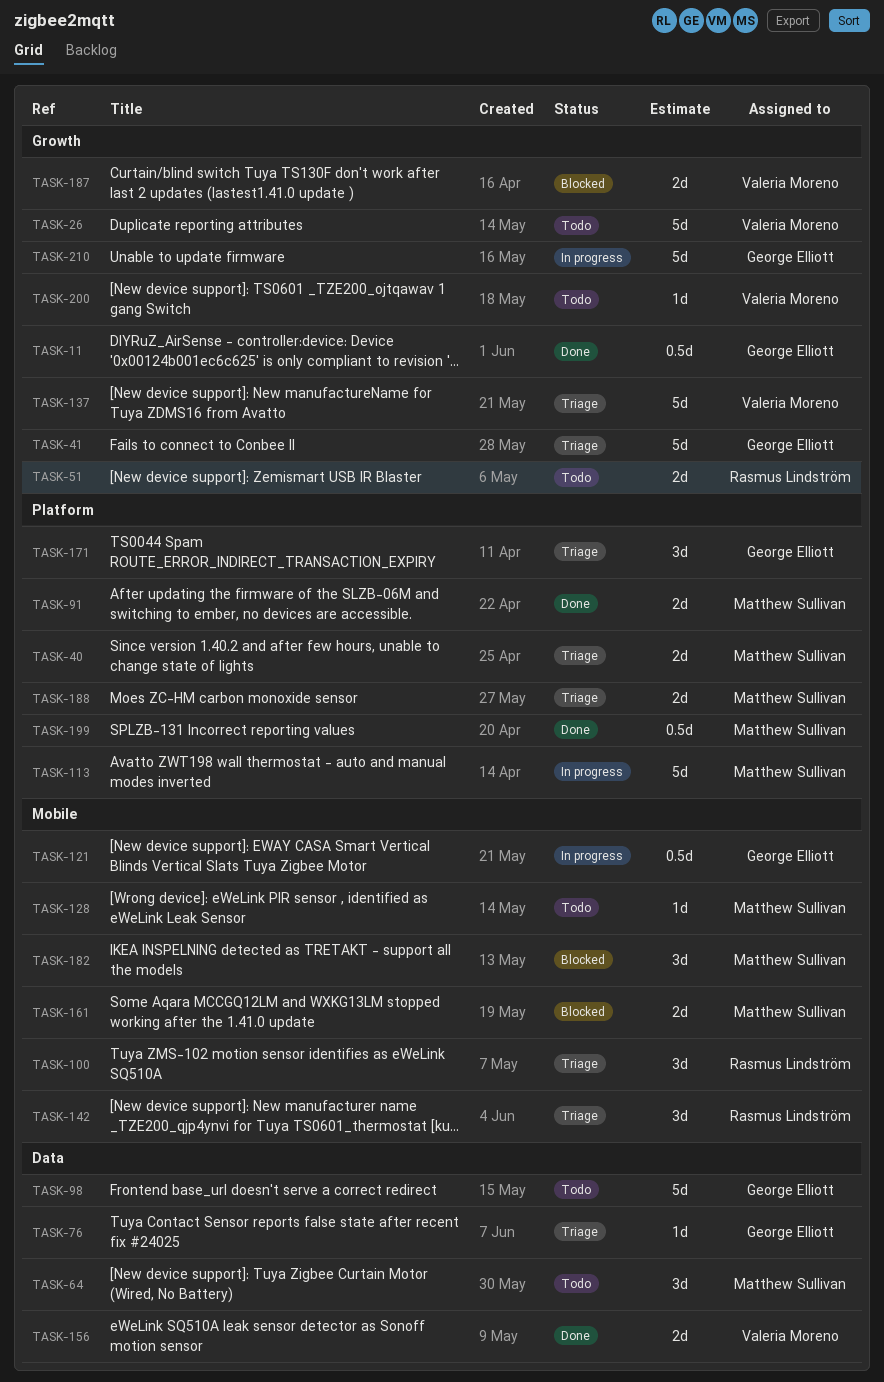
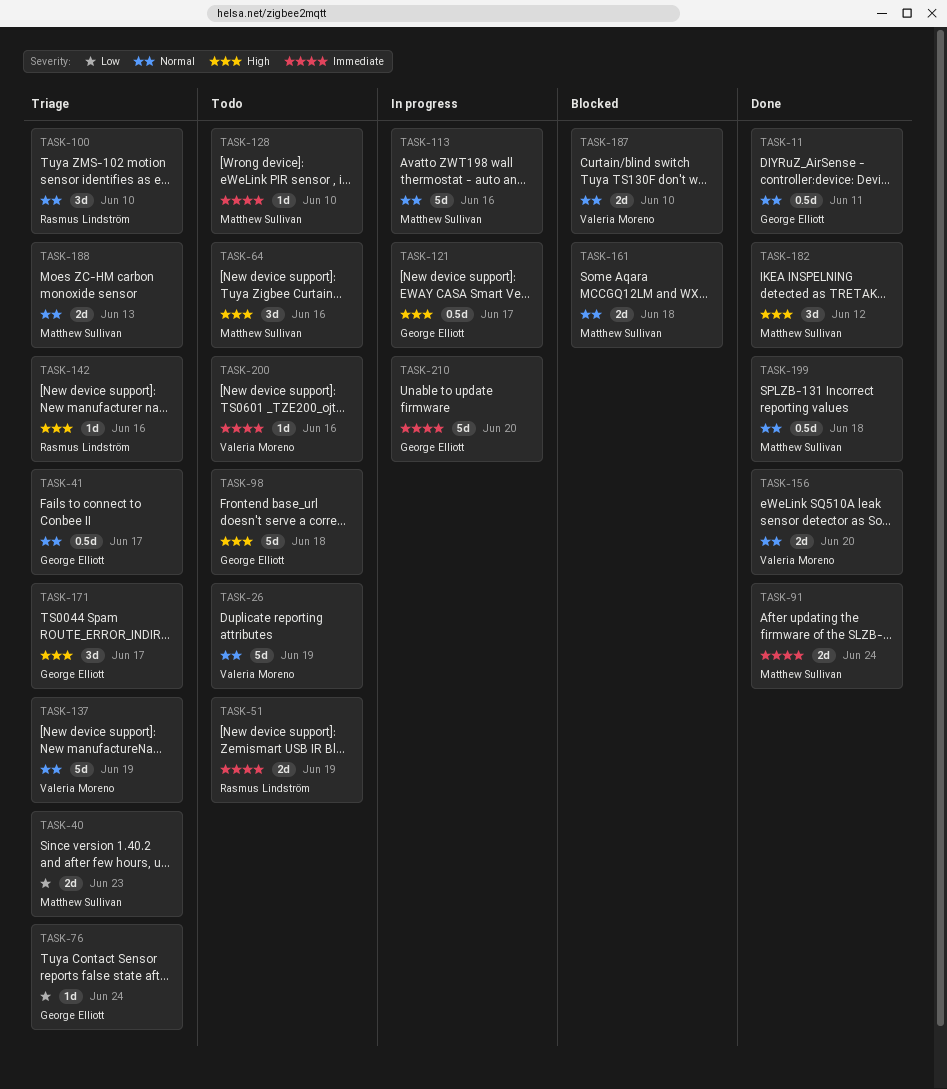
TASK-41, estimate: 5d -> 0.5d
TASK-142, estimate: 3d -> 1d
TASK-182, status: Blocked -> Done

